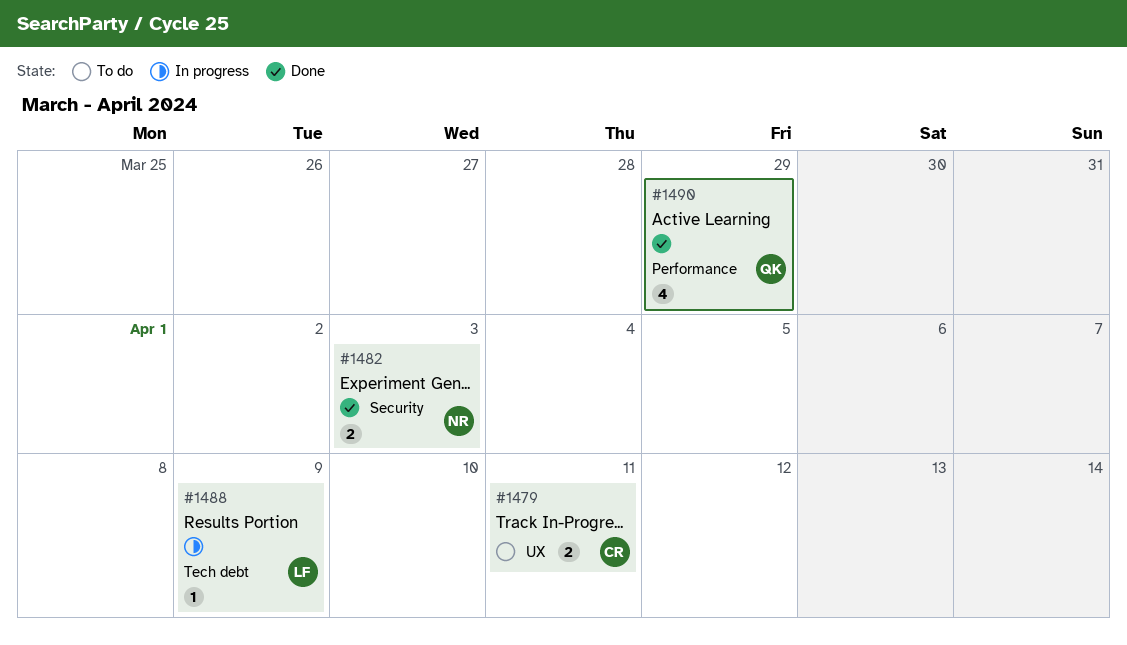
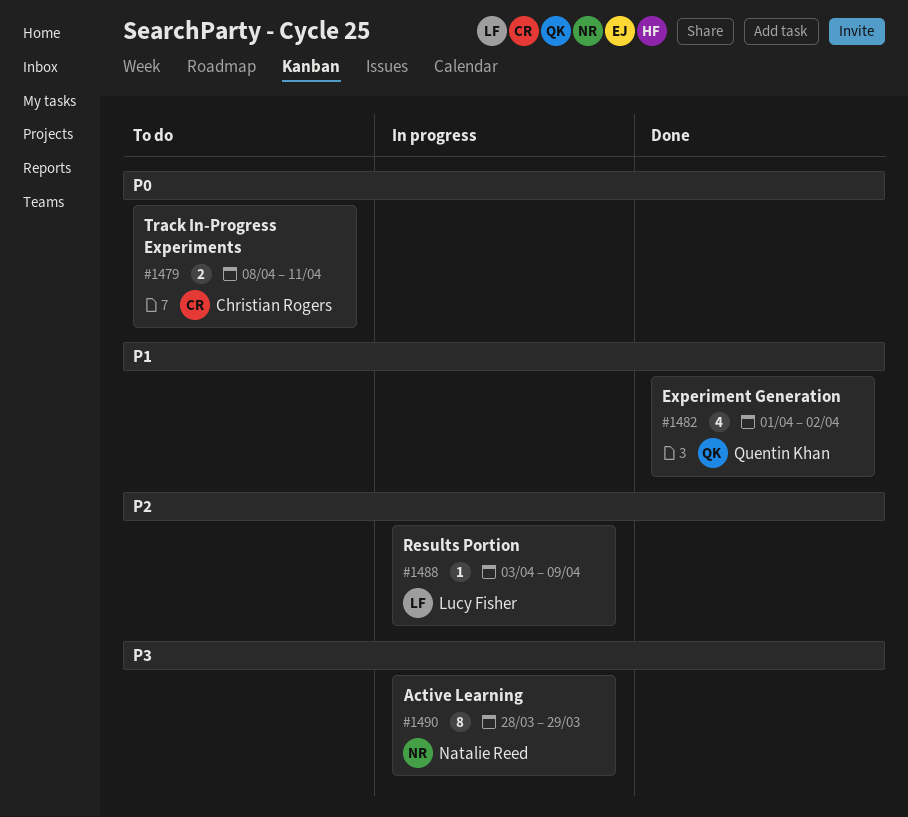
#1482, owner: Natalie Reed -> Quentin Khan
#1482, estimate: 2 -> 4
#1482, due: Apr 3 -> Apr 2
#1490, status: Done -> In progress
#1490, owner: Quentin Khan -> Natalie Reed
#1490, estimate: 4 -> 8

